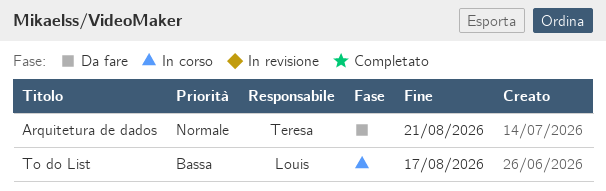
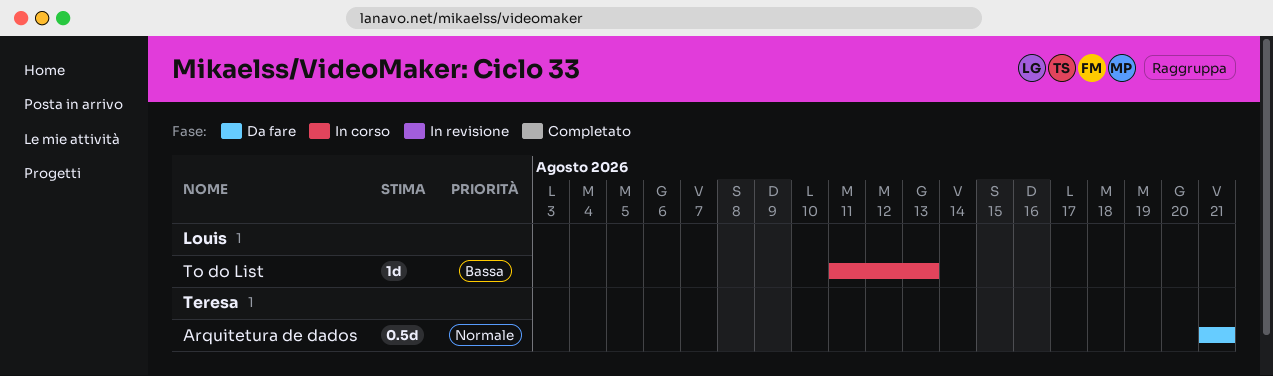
To do List, due: Aug 17 -> Aug 13

